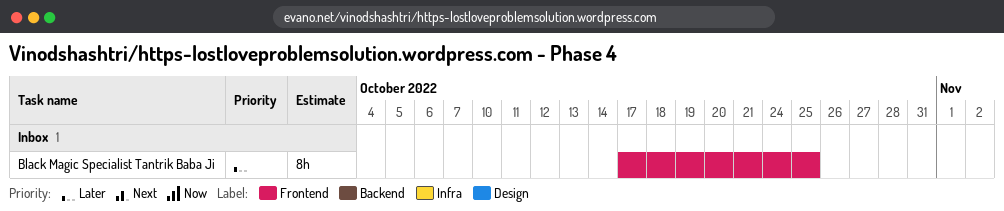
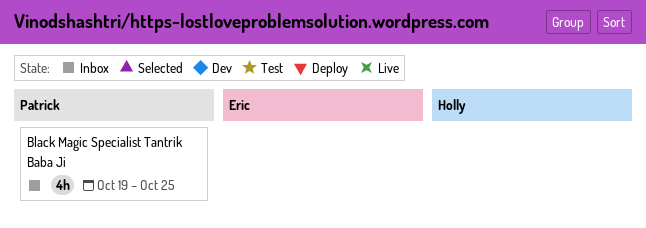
Black Magic Specialist Tantrik Baba Ji, estimate: 8h -> 4h
Black Magic Specialist Tantrik Baba Ji, start: Oct 17 -> Oct 19

